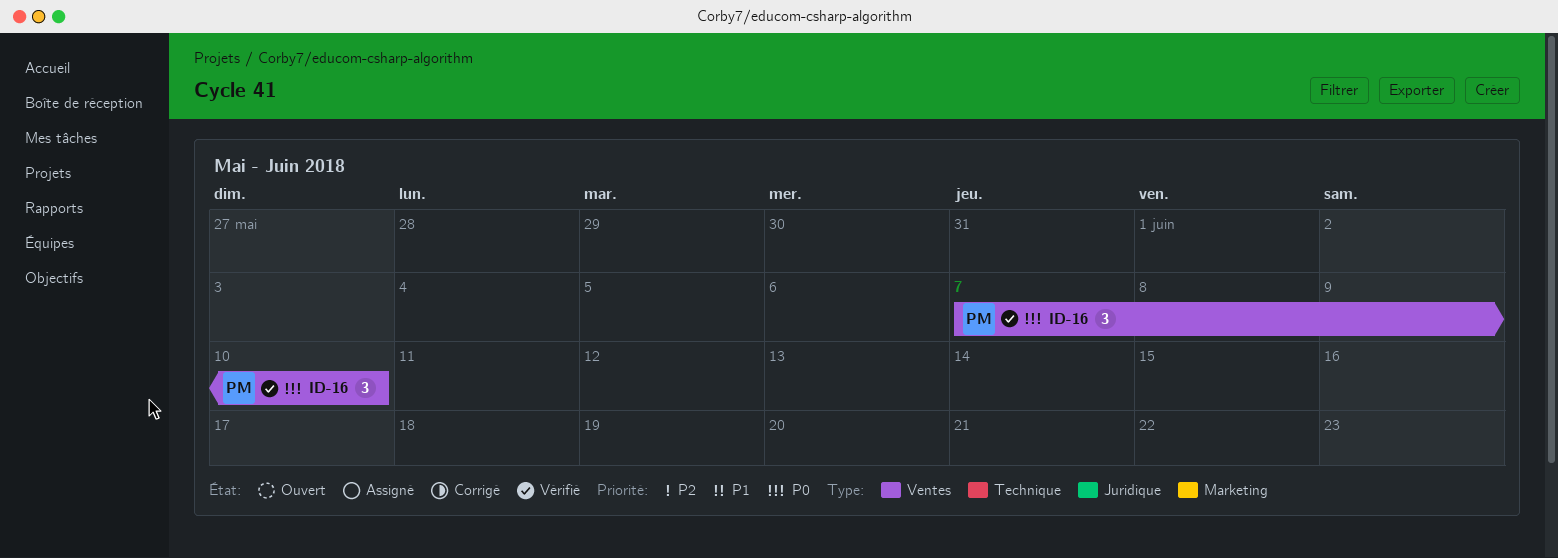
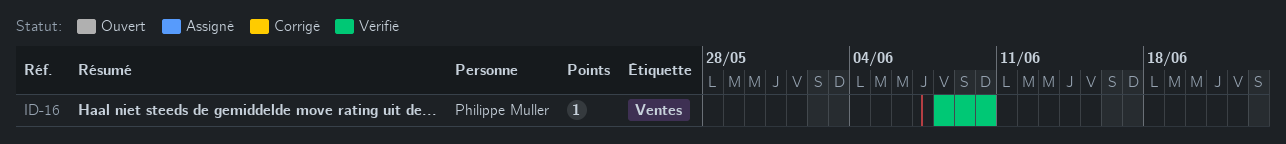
ID-16, estimate: 3 -> 1
ID-16, start: Jun 7 -> Jun 8

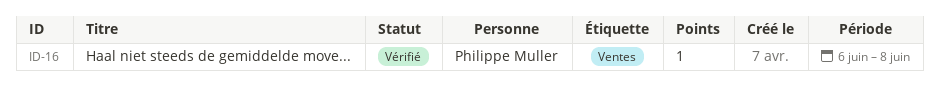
ID-16, start: Jun 8 -> Jun 6
ID-16, due: Jun 10 -> Jun 8

